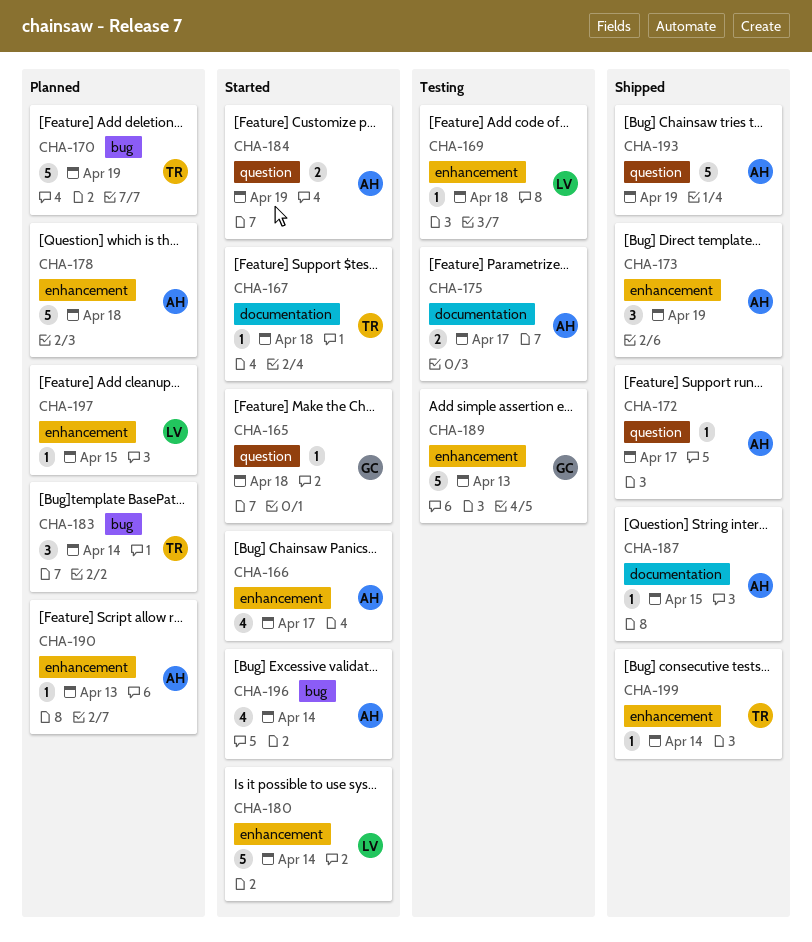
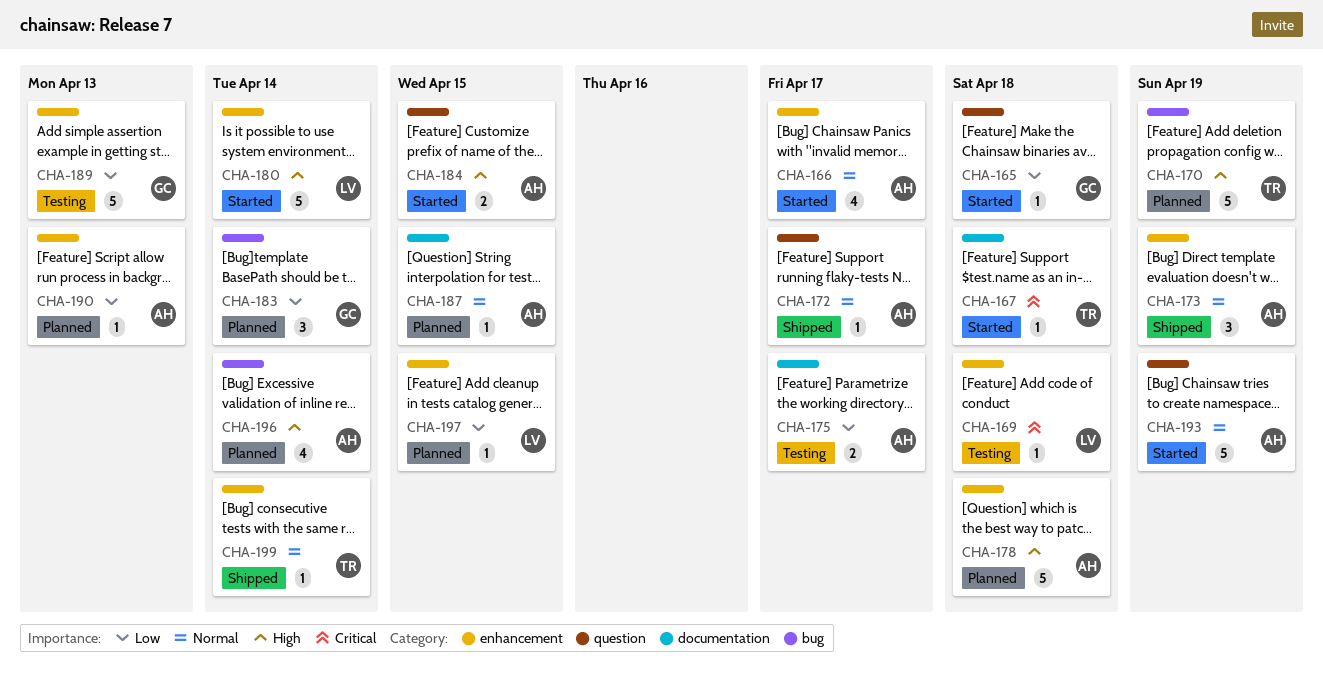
CHA-183, owner: TR -> GC
CHA-184, due: Apr 19 -> Apr 15
CHA-187, status: Shipped -> Planned
CHA-193, status: Shipped -> Started
CHA-196, status: Started -> Planned

